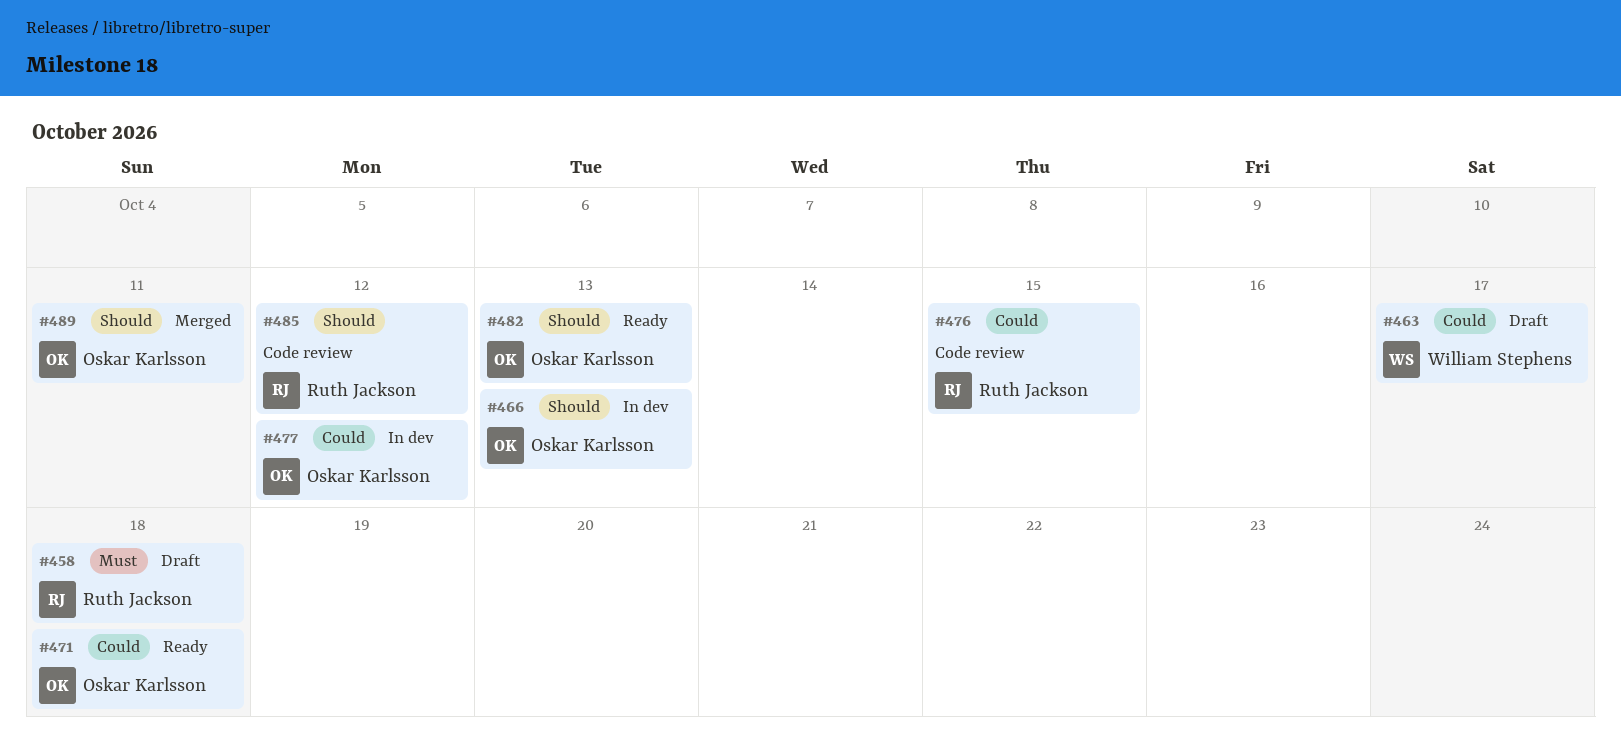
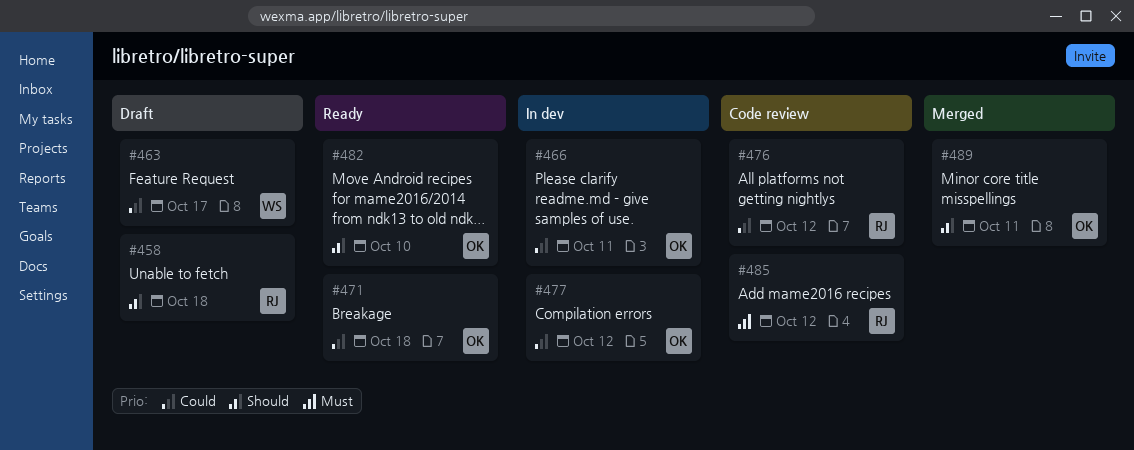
#458, priority: Must -> Should
#466, priority: Should -> Could
#466, due: Oct 13 -> Oct 11
#476, due: Oct 15 -> Oct 12
#482, due: Oct 13 -> Oct 10
#485, priority: Should -> Must

